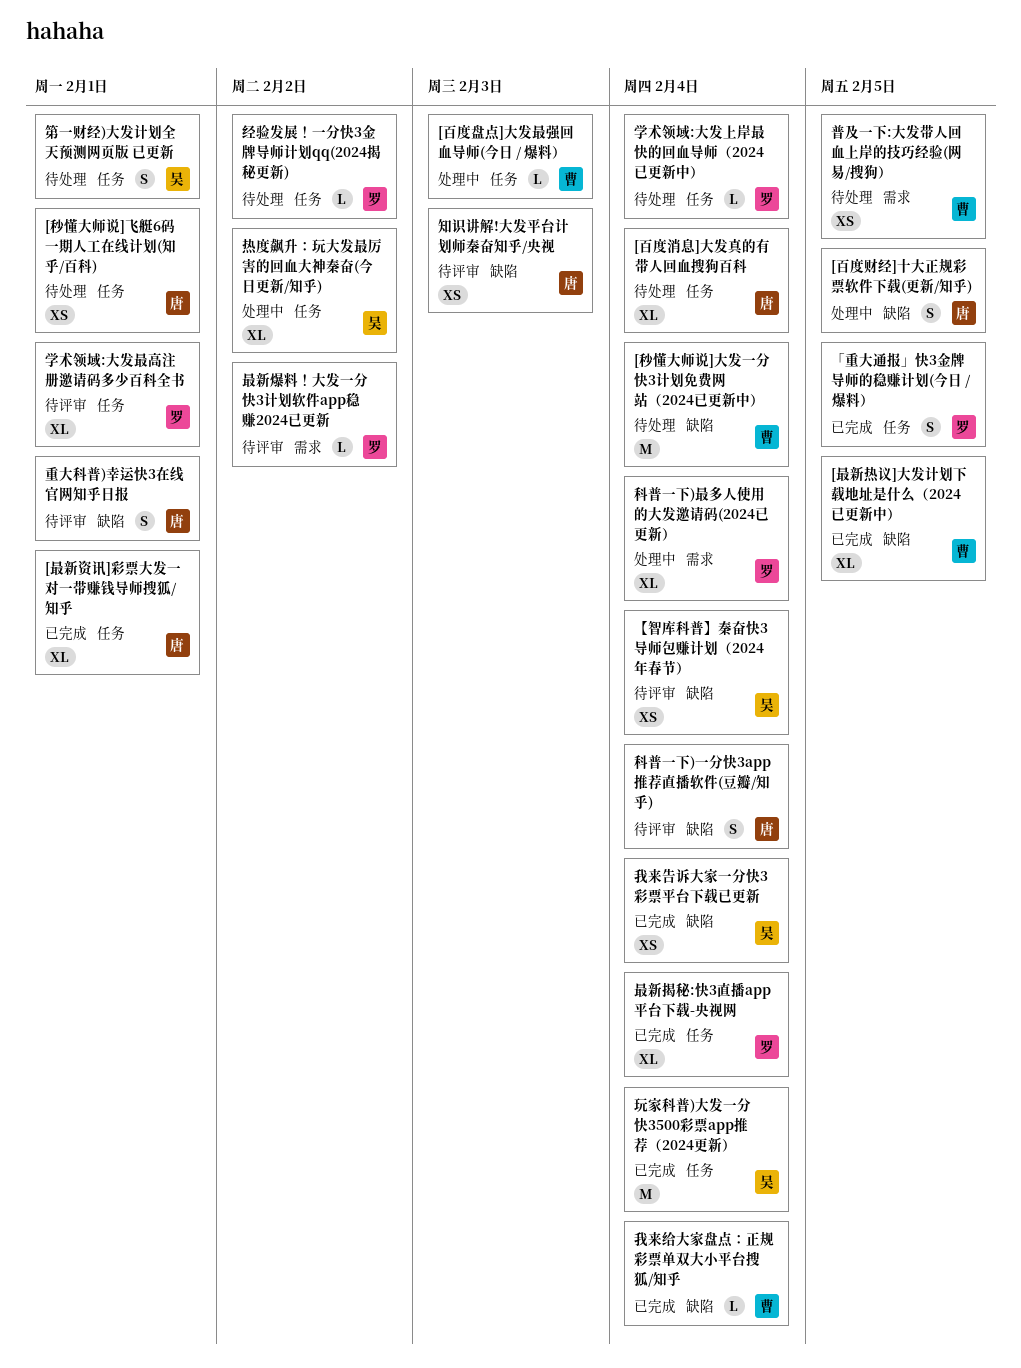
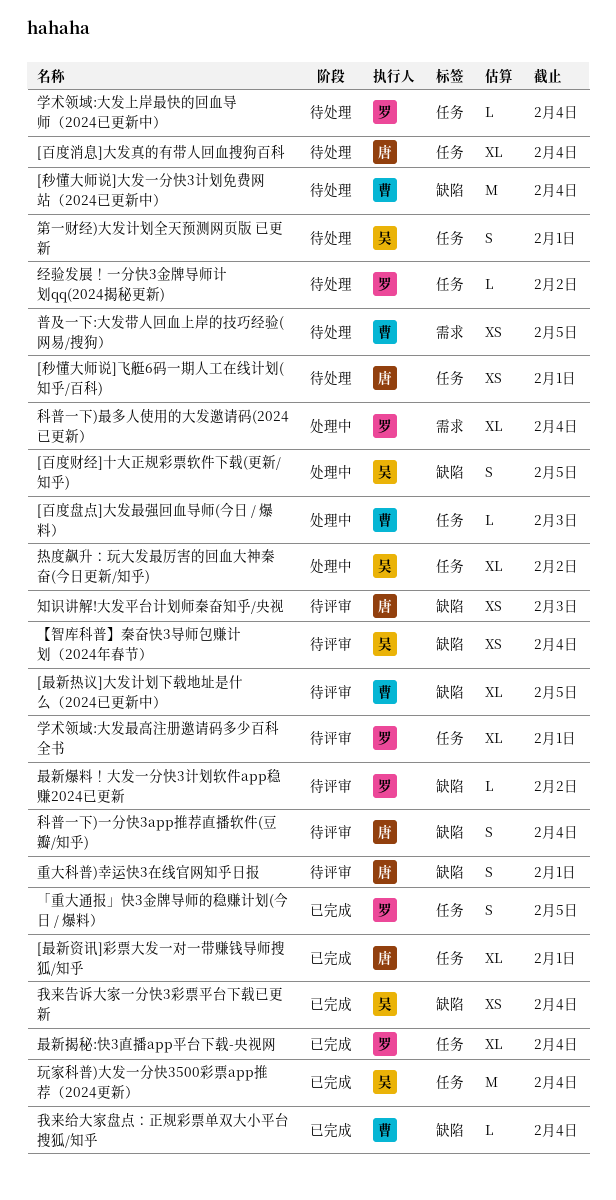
[最新热议]大发计划下载地址是什么（2024已更新中）, status: 已完成 -> 待评审
[百度财经]十大正规彩票软件下载(更新/知乎), owner: 唐 -> 吴
最新爆料！大发一分快3计划软件app稳赚2024已更新, label: 需求 -> 缺陷

